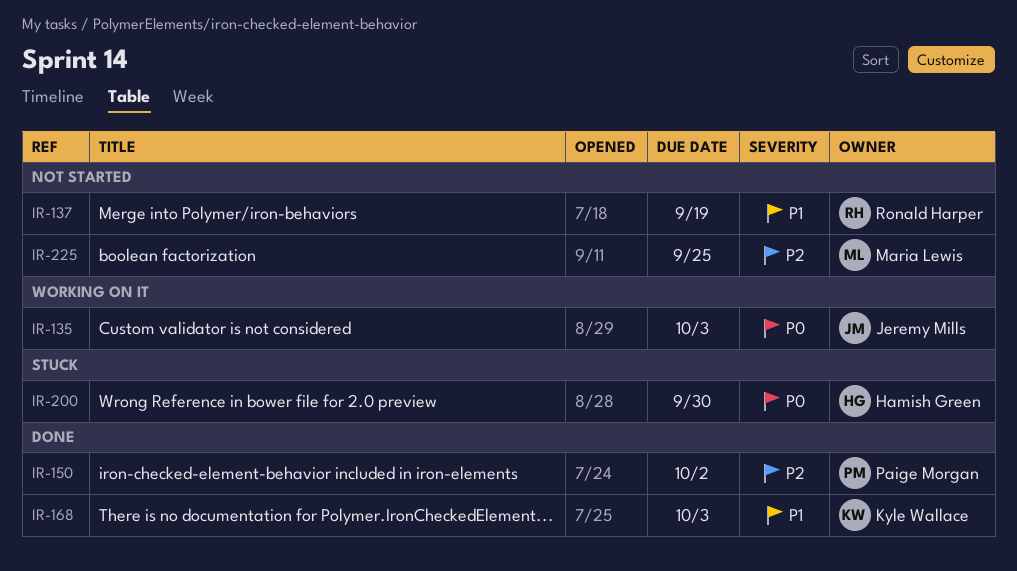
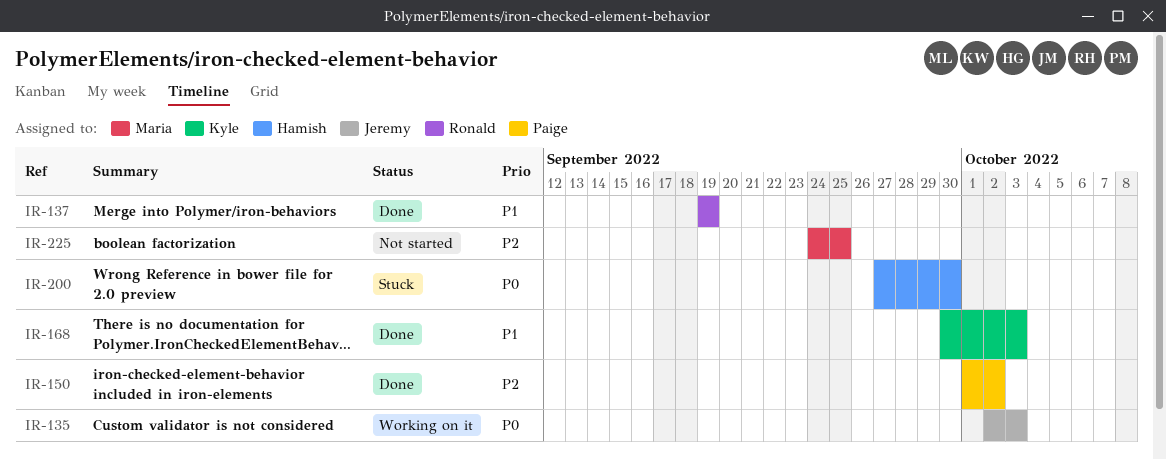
IR-137, status: Not started -> Done

